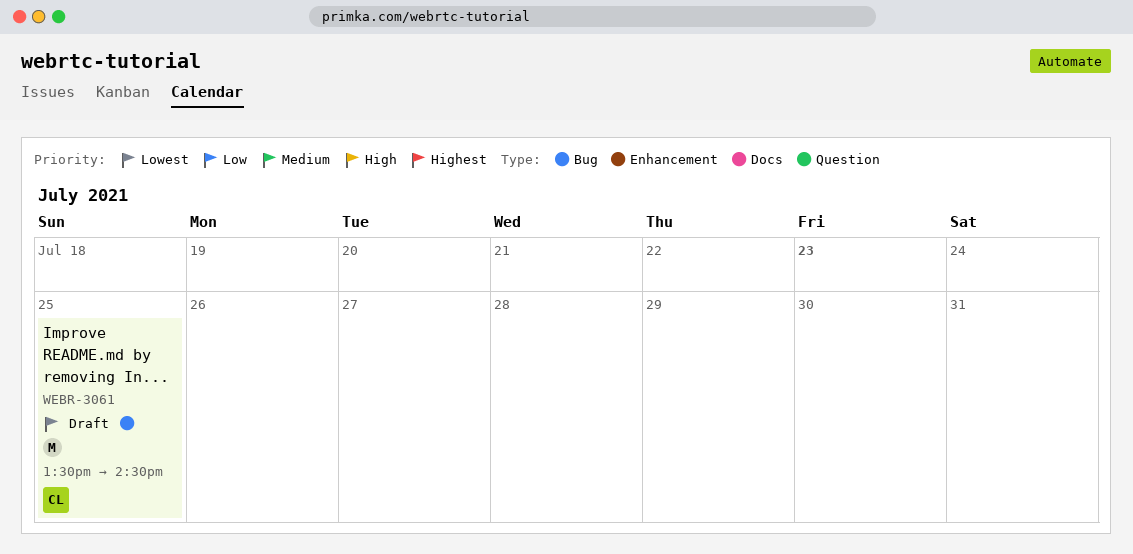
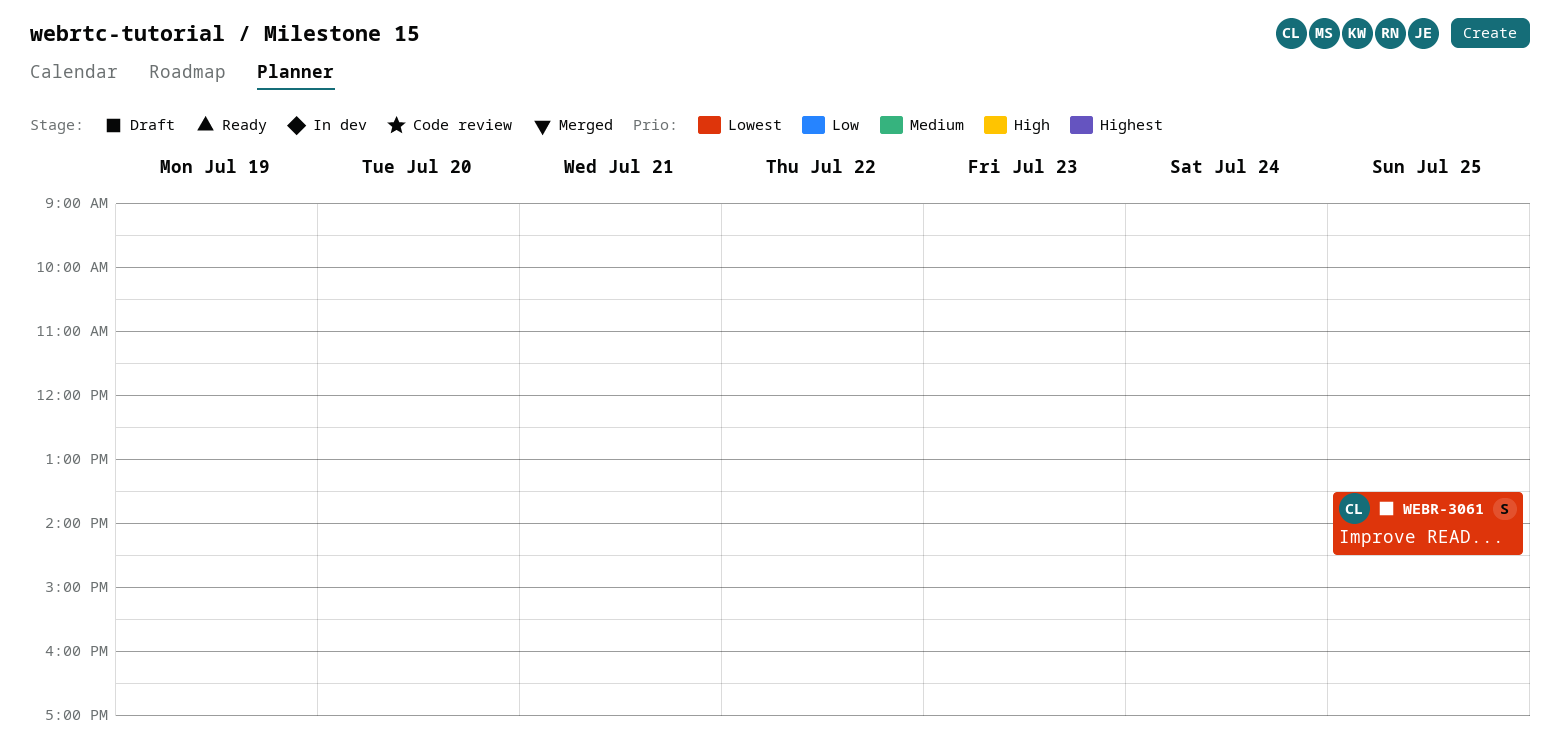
WEBR-3061, estimate: M -> S

